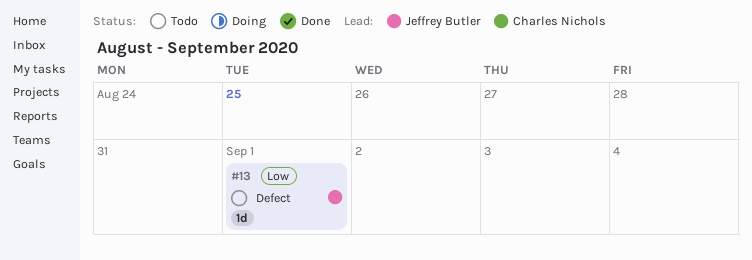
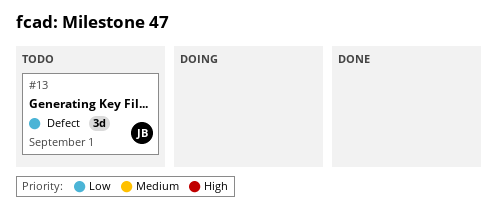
#13, estimate: 1d -> 3d

